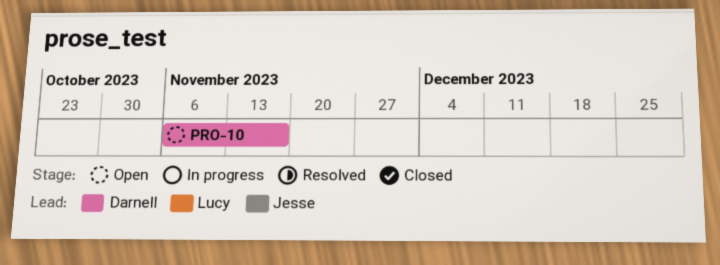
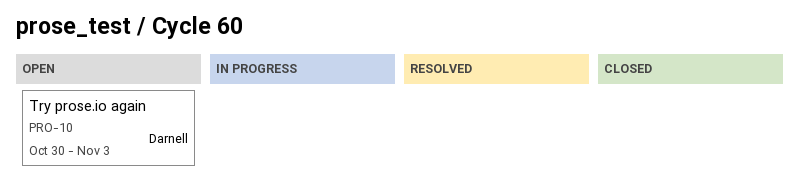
PRO-10, start: Nov 6 -> Oct 30
PRO-10, due: Nov 17 -> Nov 3

